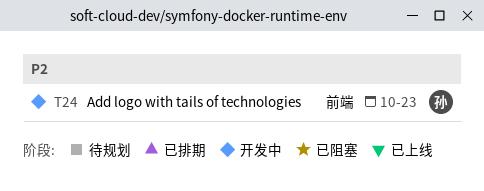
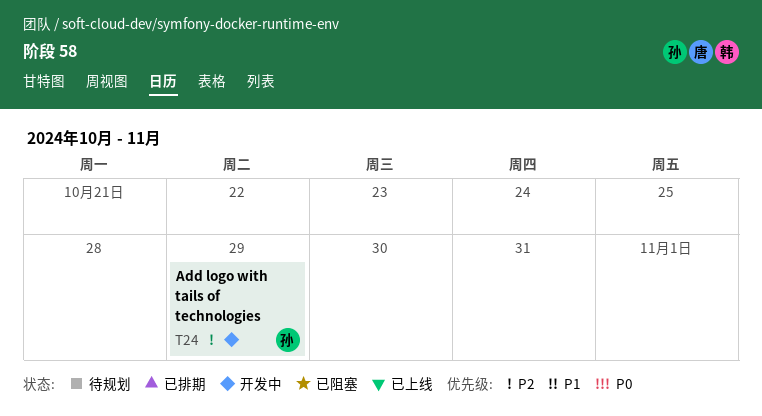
T24, due: Oct 23 -> Oct 29

